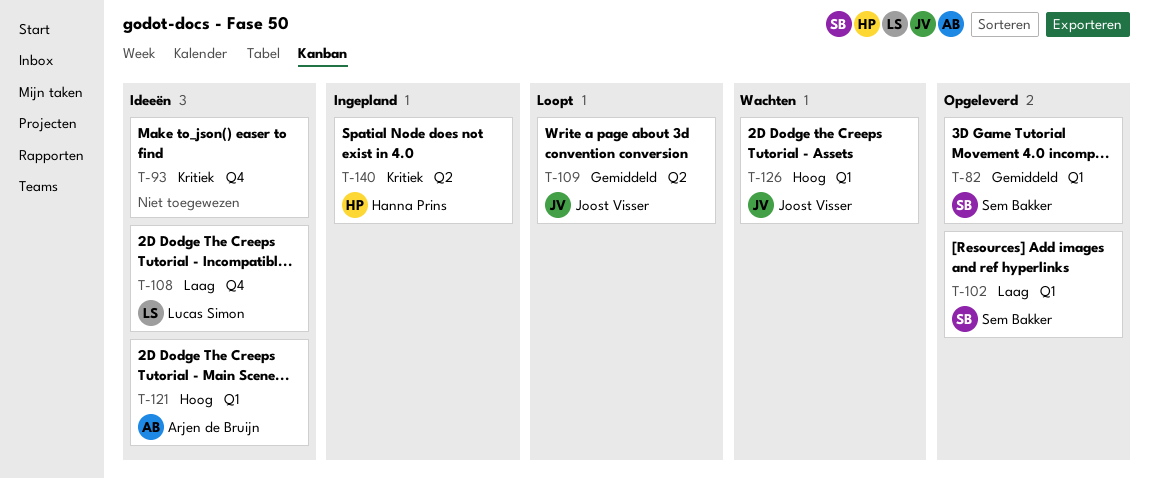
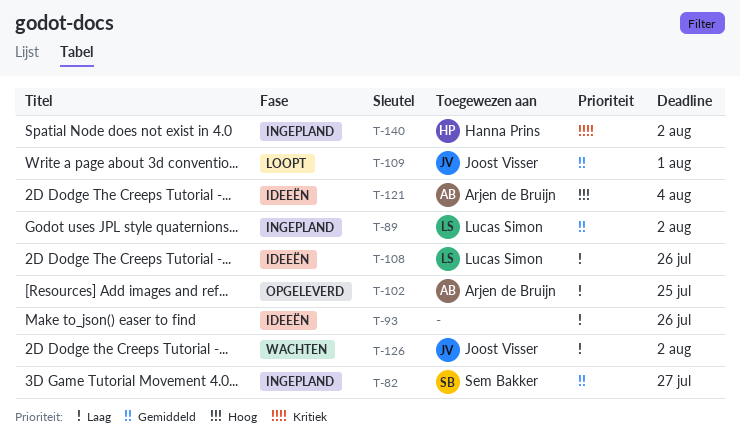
T-82, status: Opgeleverd -> Ingepland
T-89: none -> present
T-93, priority: Kritiek -> Laag
T-102, owner: Sem Bakker -> Arjen de Bruijn
T-126, priority: Hoog -> Laag

